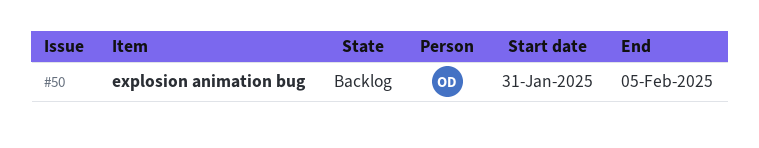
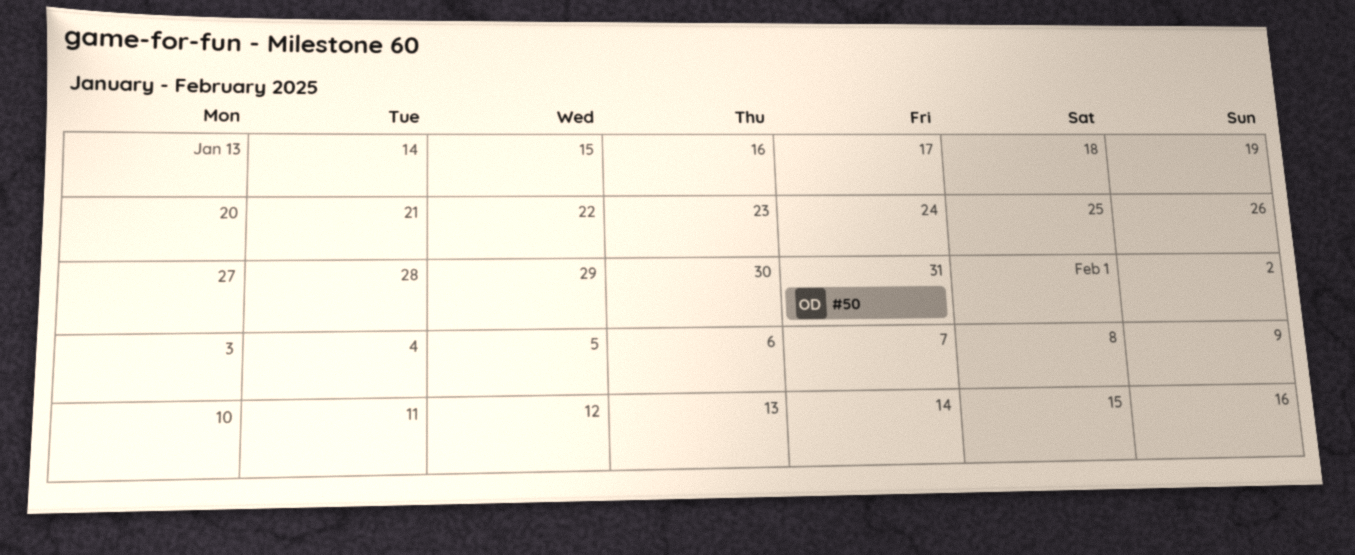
#50, due: Feb 5 -> Jan 31

